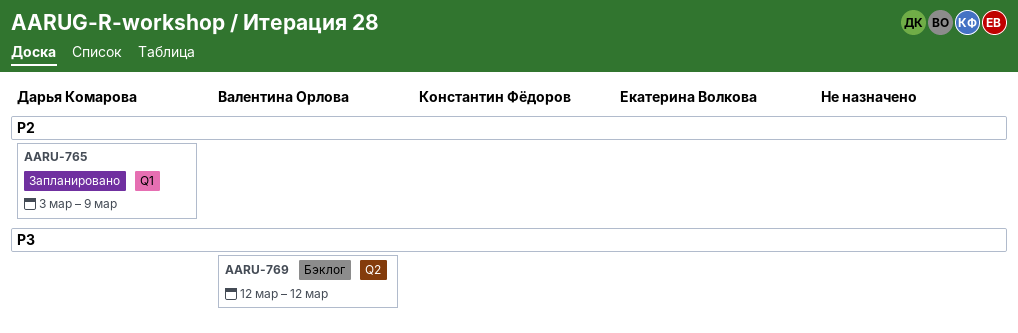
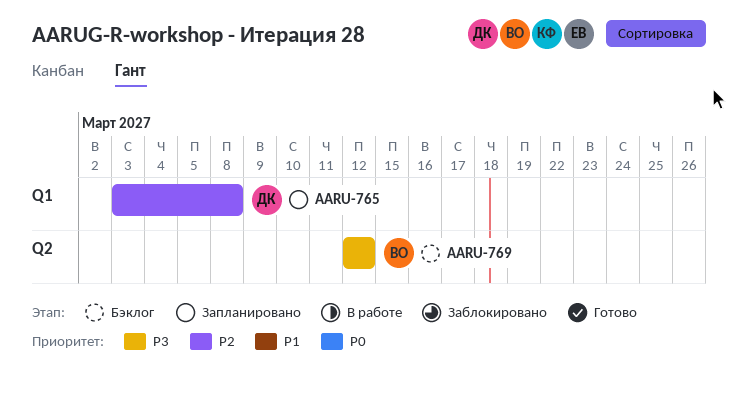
AARU-765, due: Mar 9 -> Mar 8

